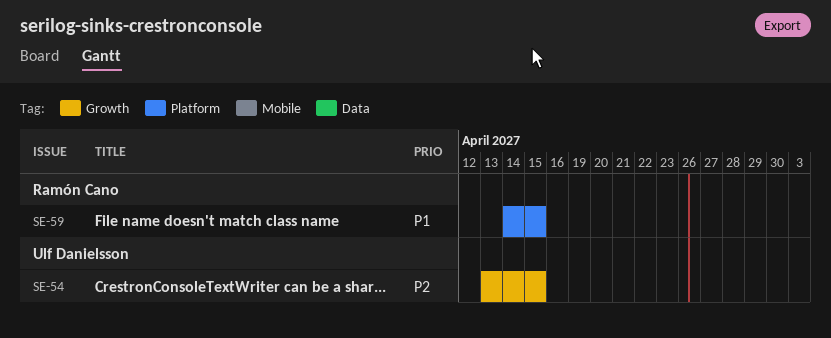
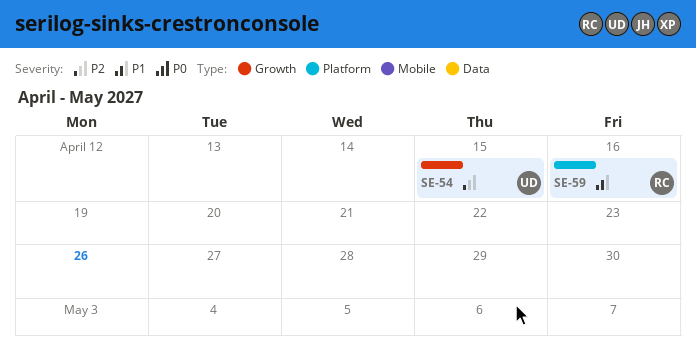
SE-59, due: Apr 15 -> Apr 16

